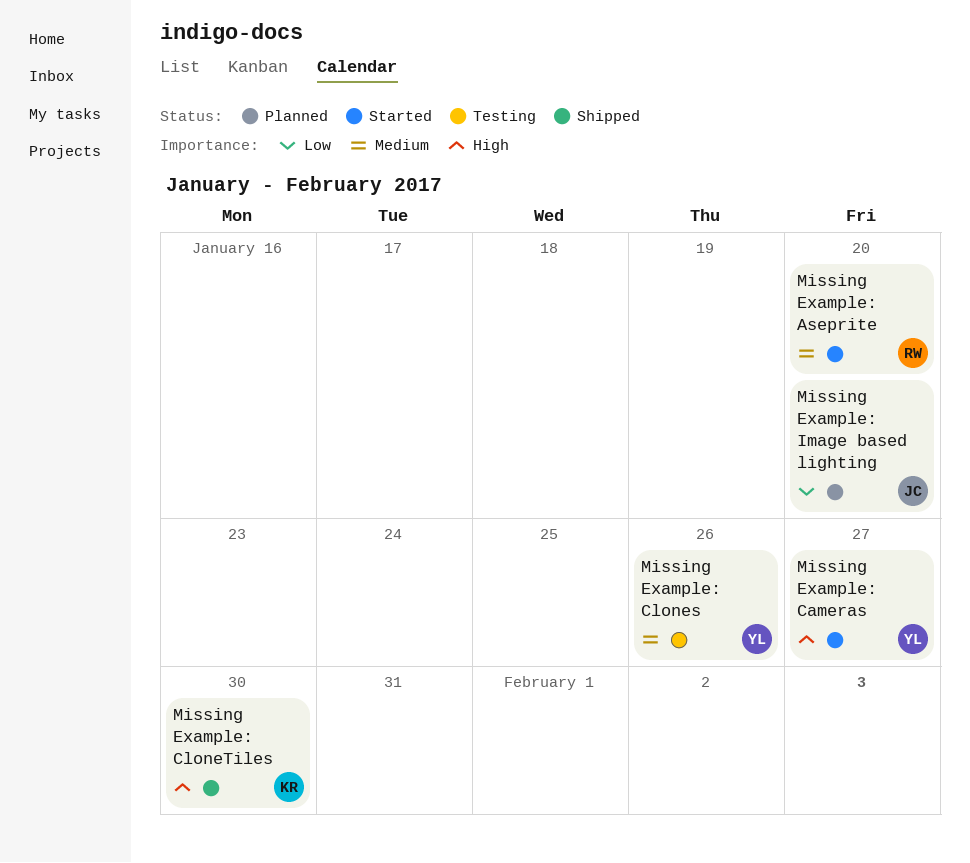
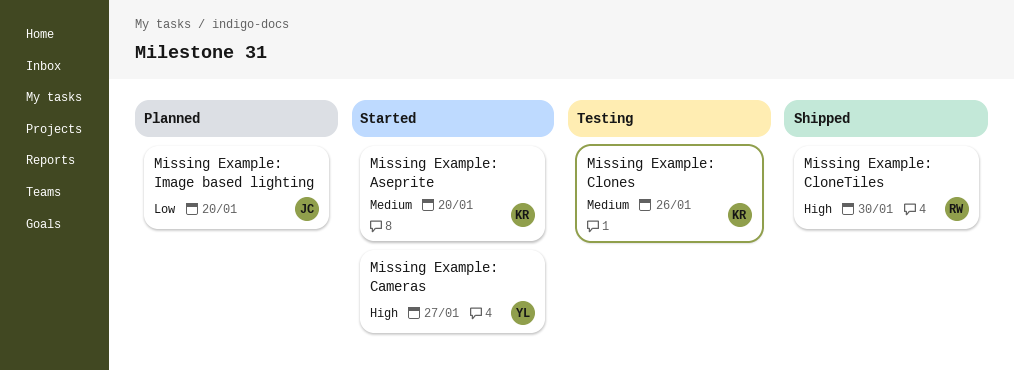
Missing Example: Aseprite, owner: RW -> KR
Missing Example: Clones, owner: YL -> KR
Missing Example: CloneTiles, owner: KR -> RW

